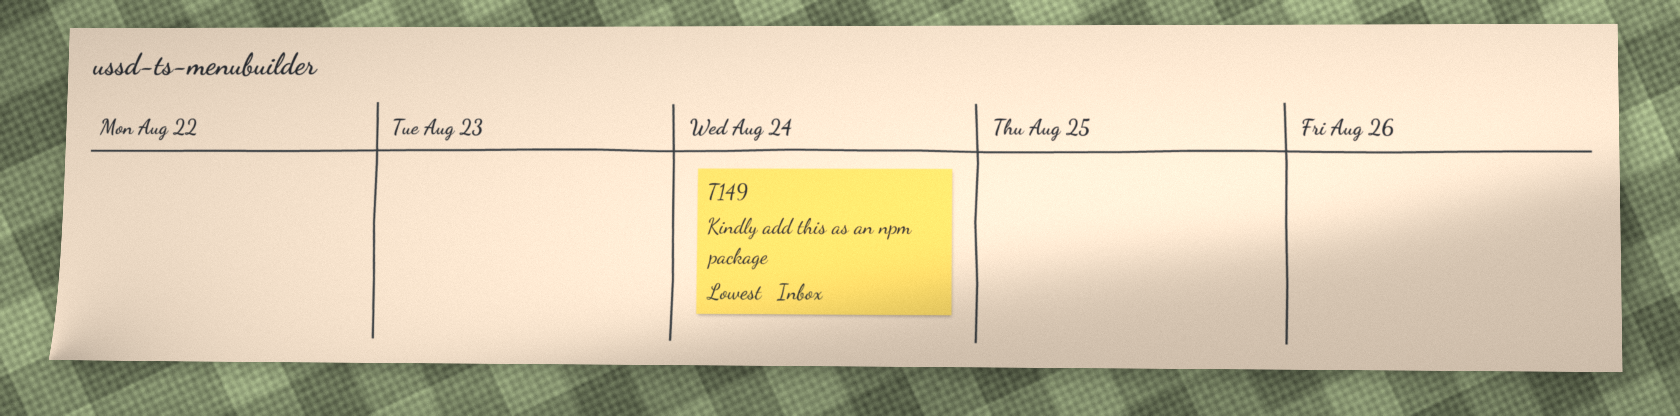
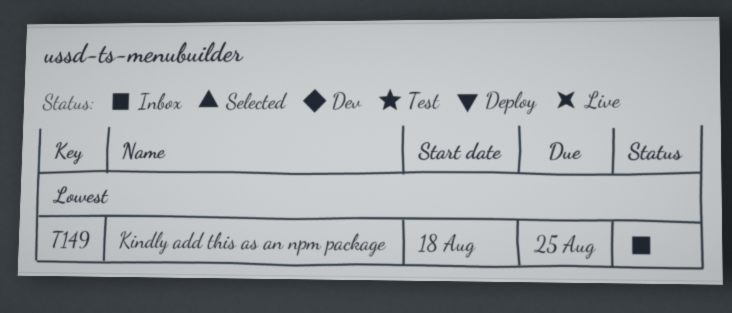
T149, due: Aug 24 -> Aug 25

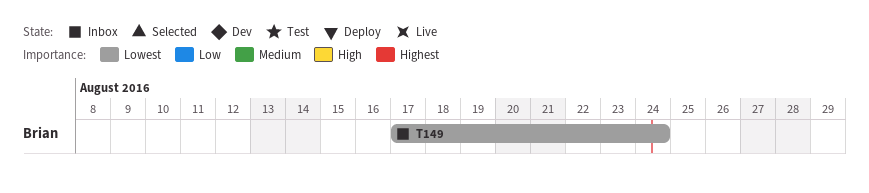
T149, start: Aug 18 -> Aug 17
T149, due: Aug 25 -> Aug 24

